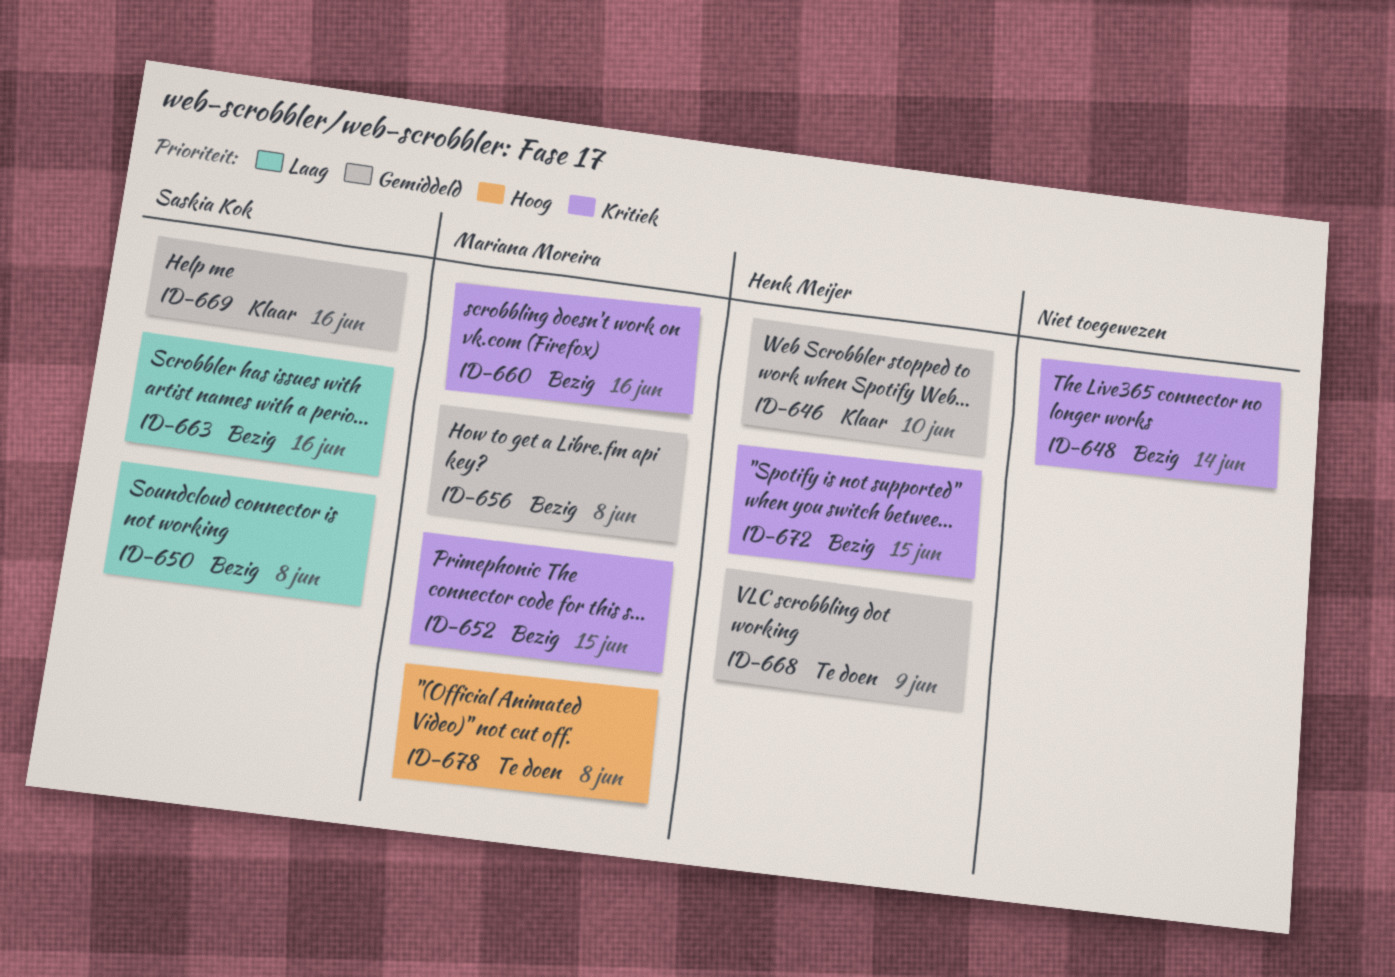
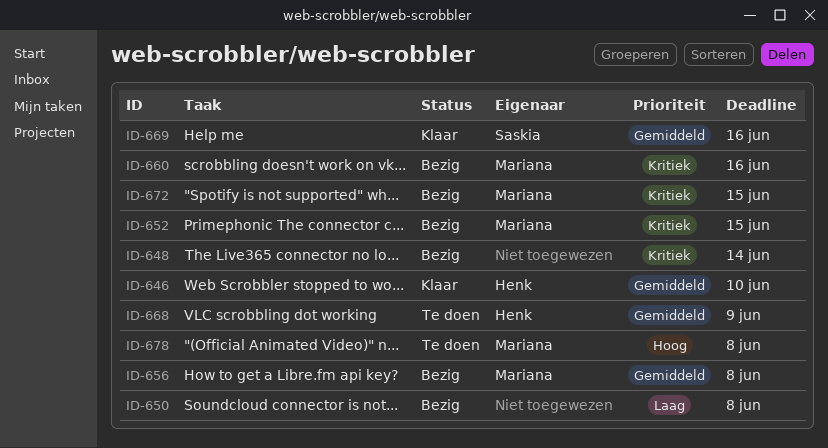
ID-650, owner: Saskia Kok -> none
ID-663: present -> none
ID-672, owner: Henk Meijer -> Mariana Moreira

